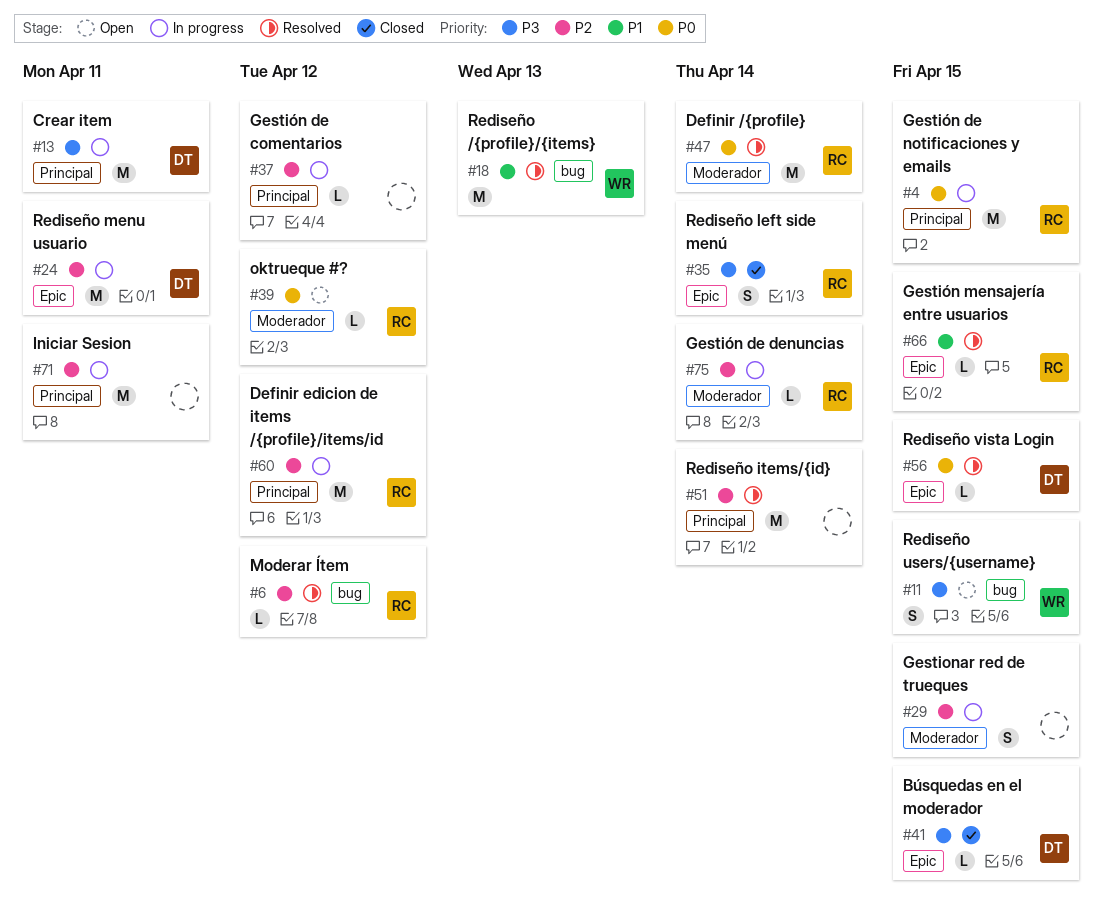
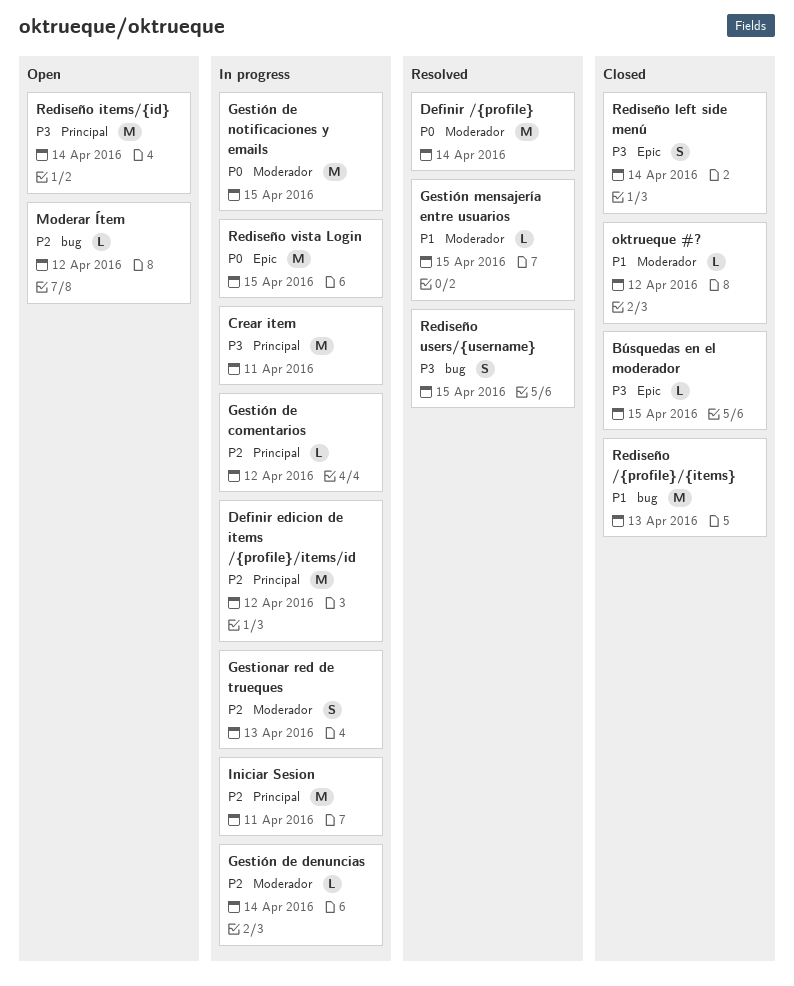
Gestionar red de trueques, due: Apr 15 -> Apr 13
Gestión de notificaciones y emails, label: Principal -> Moderador
Gestión mensajería entre usuarios, label: Epic -> Moderador
Moderar Ítem, status: Resolved -> Open
oktrueque #?, status: Open -> Closed
oktrueque #?, priority: P0 -> P1
Rediseño /{profile}/{items}, status: Resolved -> Closed
Rediseño items/{id}, status: Resolved -> Open
Rediseño items/{id}, priority: P2 -> P3
Rediseño menu usuario: present -> none
Rediseño users/{username}, status: Open -> Resolved
Rediseño vista Login, status: Resolved -> In progress
Rediseño vista Login, estimate: L -> M

